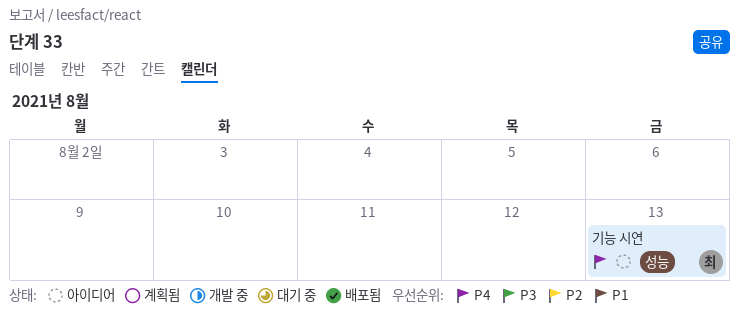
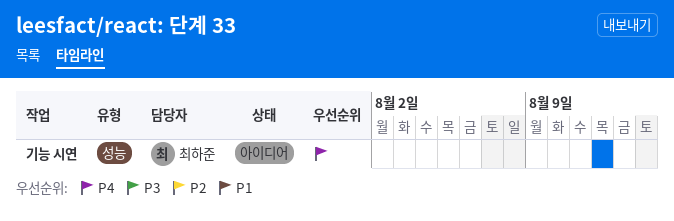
기능 시연, due: Aug 13 -> Aug 12

